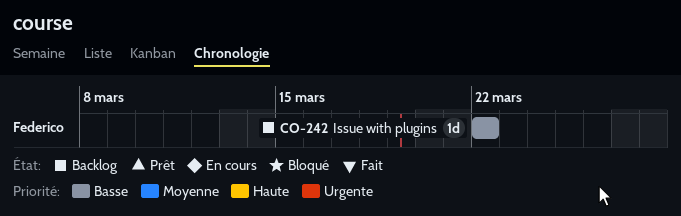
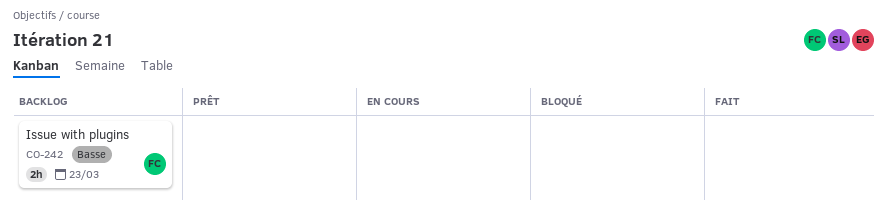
CO-242, estimate: 1d -> 2h
CO-242, due: Mar 22 -> Mar 23

